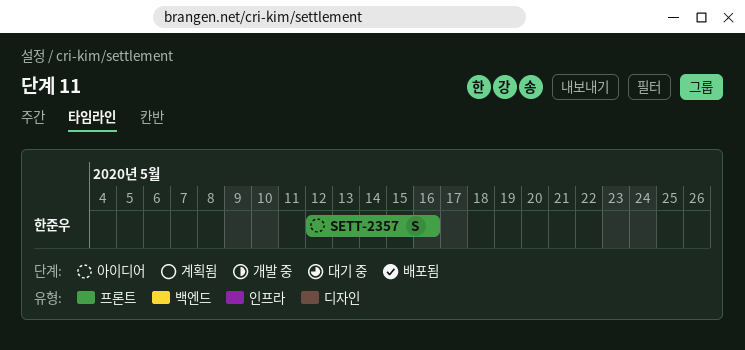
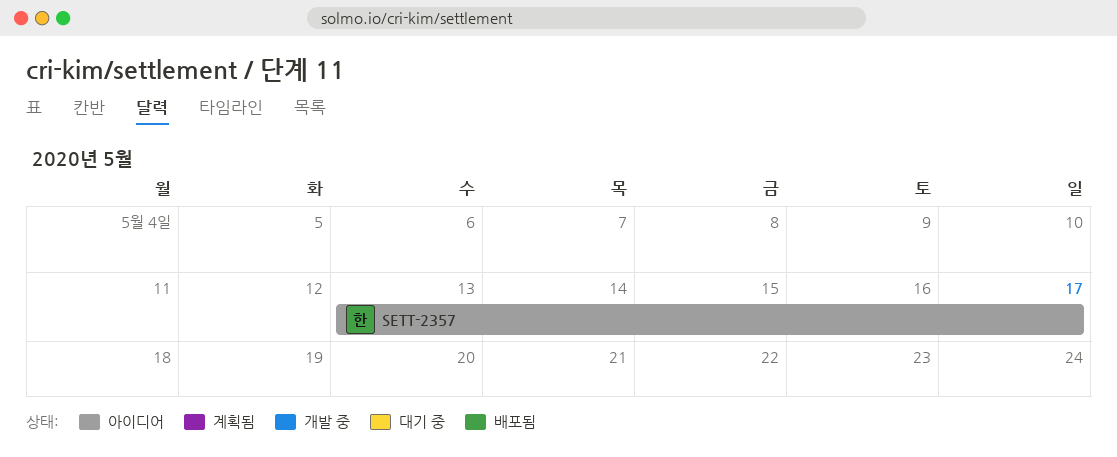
SETT-2357, start: May 12 -> May 13
SETT-2357, due: May 16 -> May 17

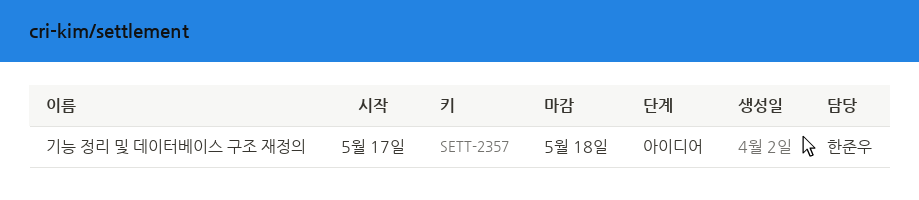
SETT-2357, start: May 13 -> May 17
SETT-2357, due: May 17 -> May 18

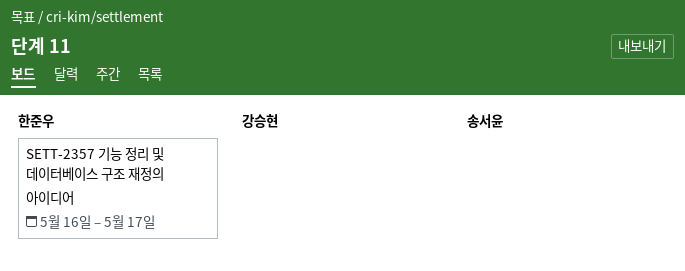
SETT-2357, start: May 17 -> May 16
SETT-2357, due: May 18 -> May 17

